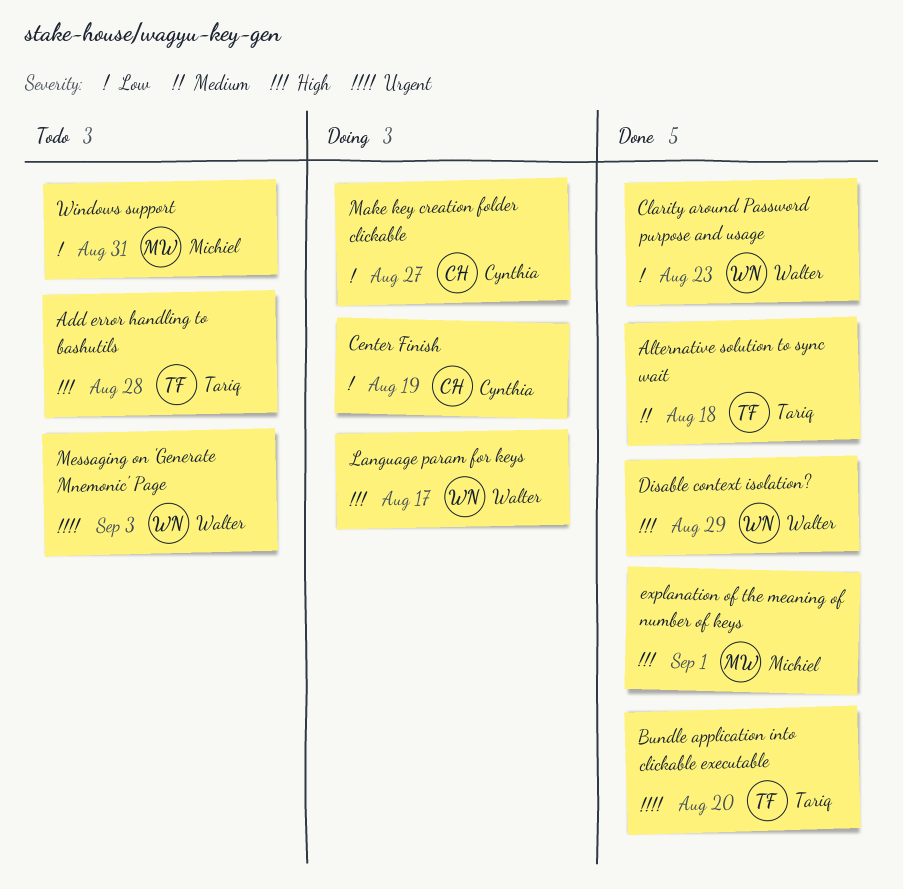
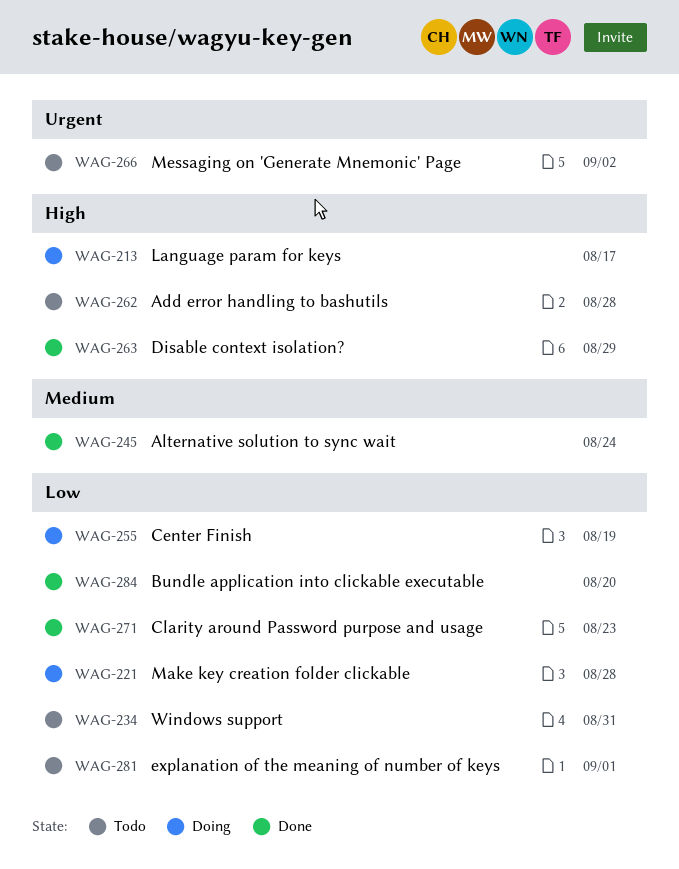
Alternative solution to sync wait, due: Aug 18 -> Aug 24
Bundle application into clickable executable, priority: Urgent -> Low
explanation of the meaning of number of keys, status: Done -> Todo
explanation of the meaning of number of keys, priority: High -> Low
Make key creation folder clickable, due: Aug 27 -> Aug 28
Messaging on 'Generate Mnemonic' Page, due: Sep 3 -> Sep 2

